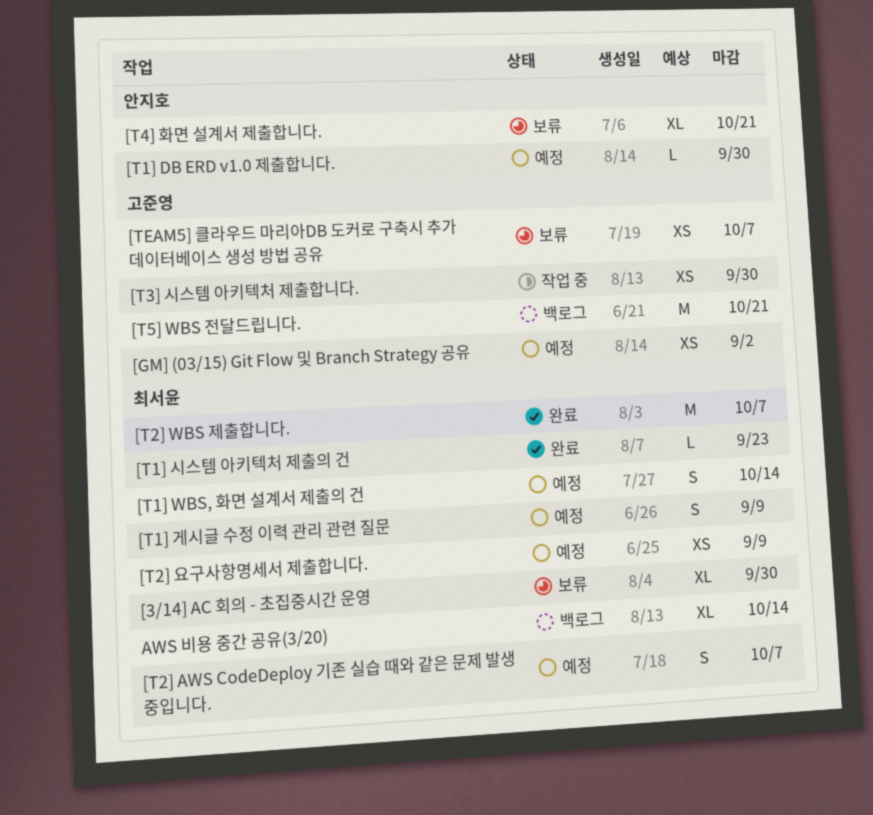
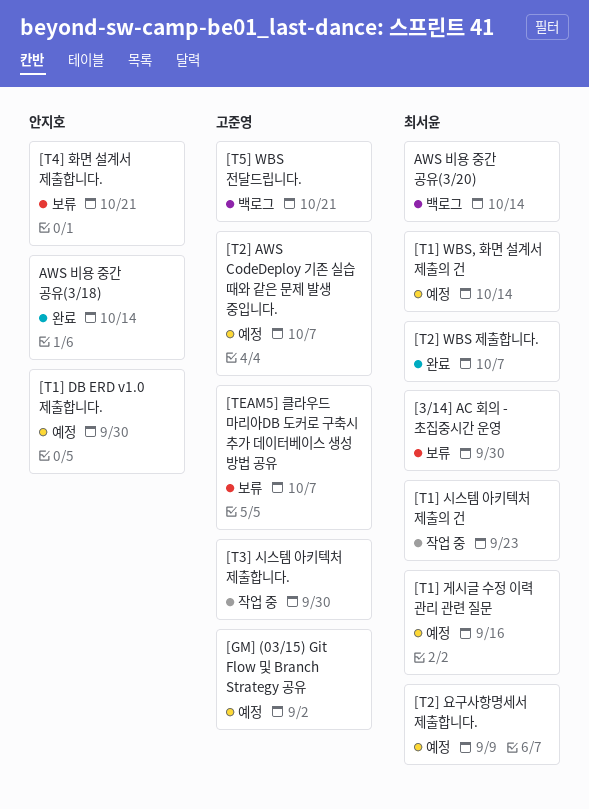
[T1] 게시글 수정 이력 관리 관련 질문, due: Sep 9 -> Sep 16
[T1] 시스템 아키텍처 제출의 건, status: 완료 -> 작업 중
[T2] AWS CodeDeploy 기존 실습 때와 같은 문제 발생 중입니다., owner: 최서윤 -> 고준영
AWS 비용 중간 공유(3/18): none -> present

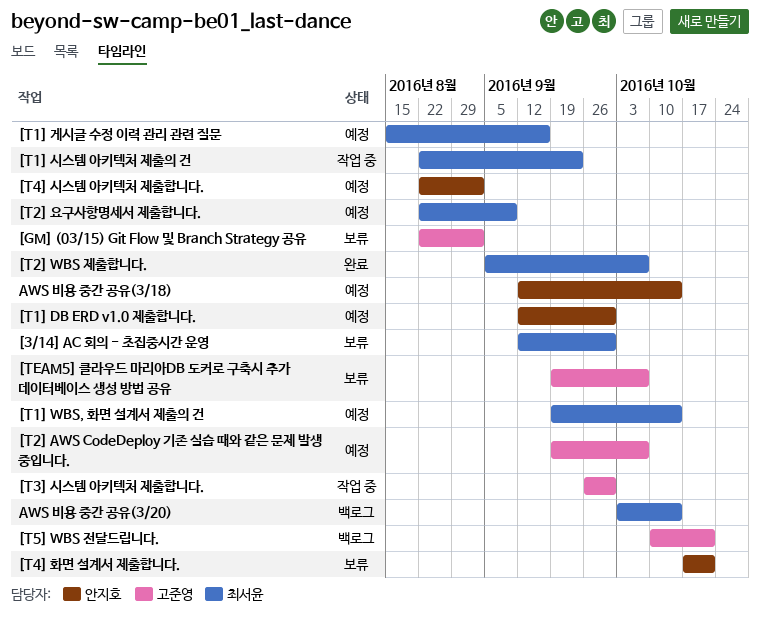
[GM] (03/15) Git Flow 및 Branch Strategy 공유, status: 예정 -> 보류
[T4] 시스템 아키텍처 제출합니다.: none -> present
AWS 비용 중간 공유(3/18), status: 완료 -> 예정

